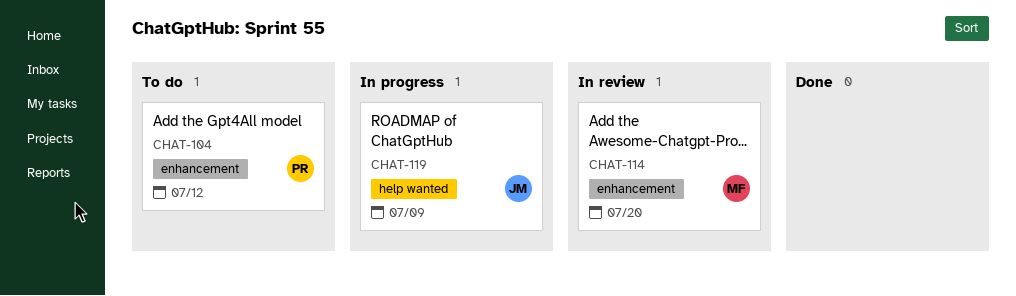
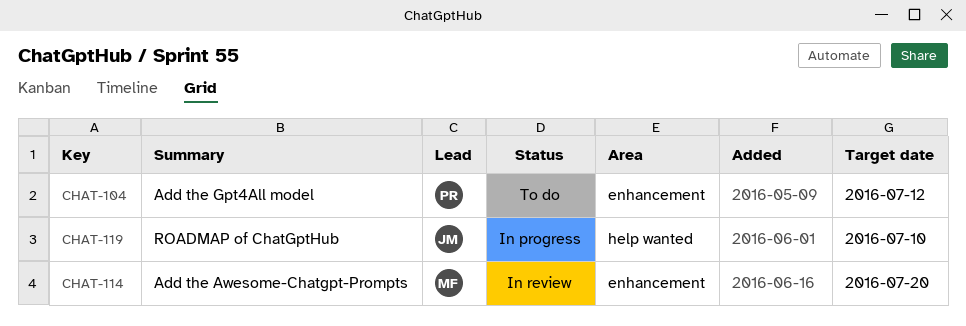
CHAT-119, due: Jul 9 -> Jul 10

